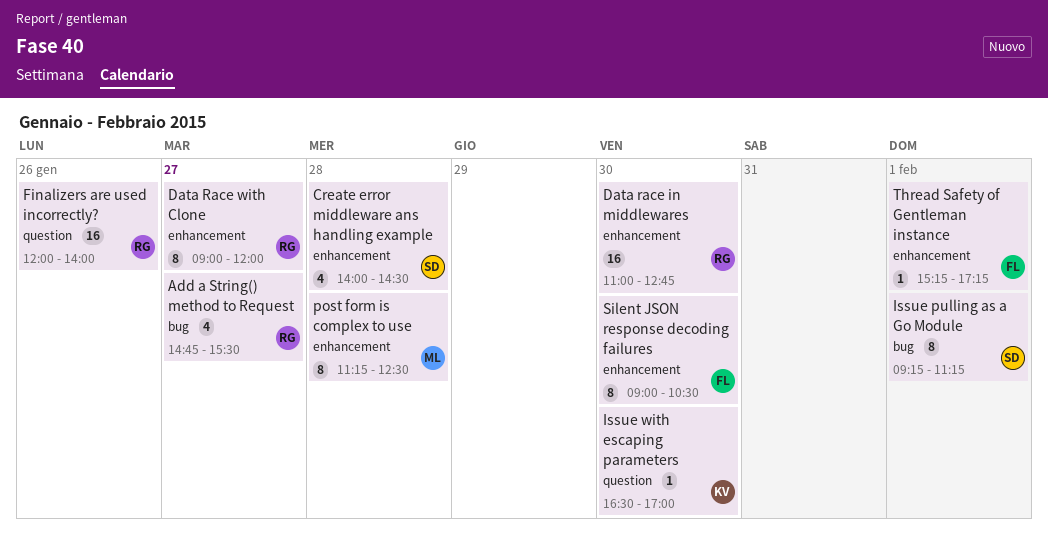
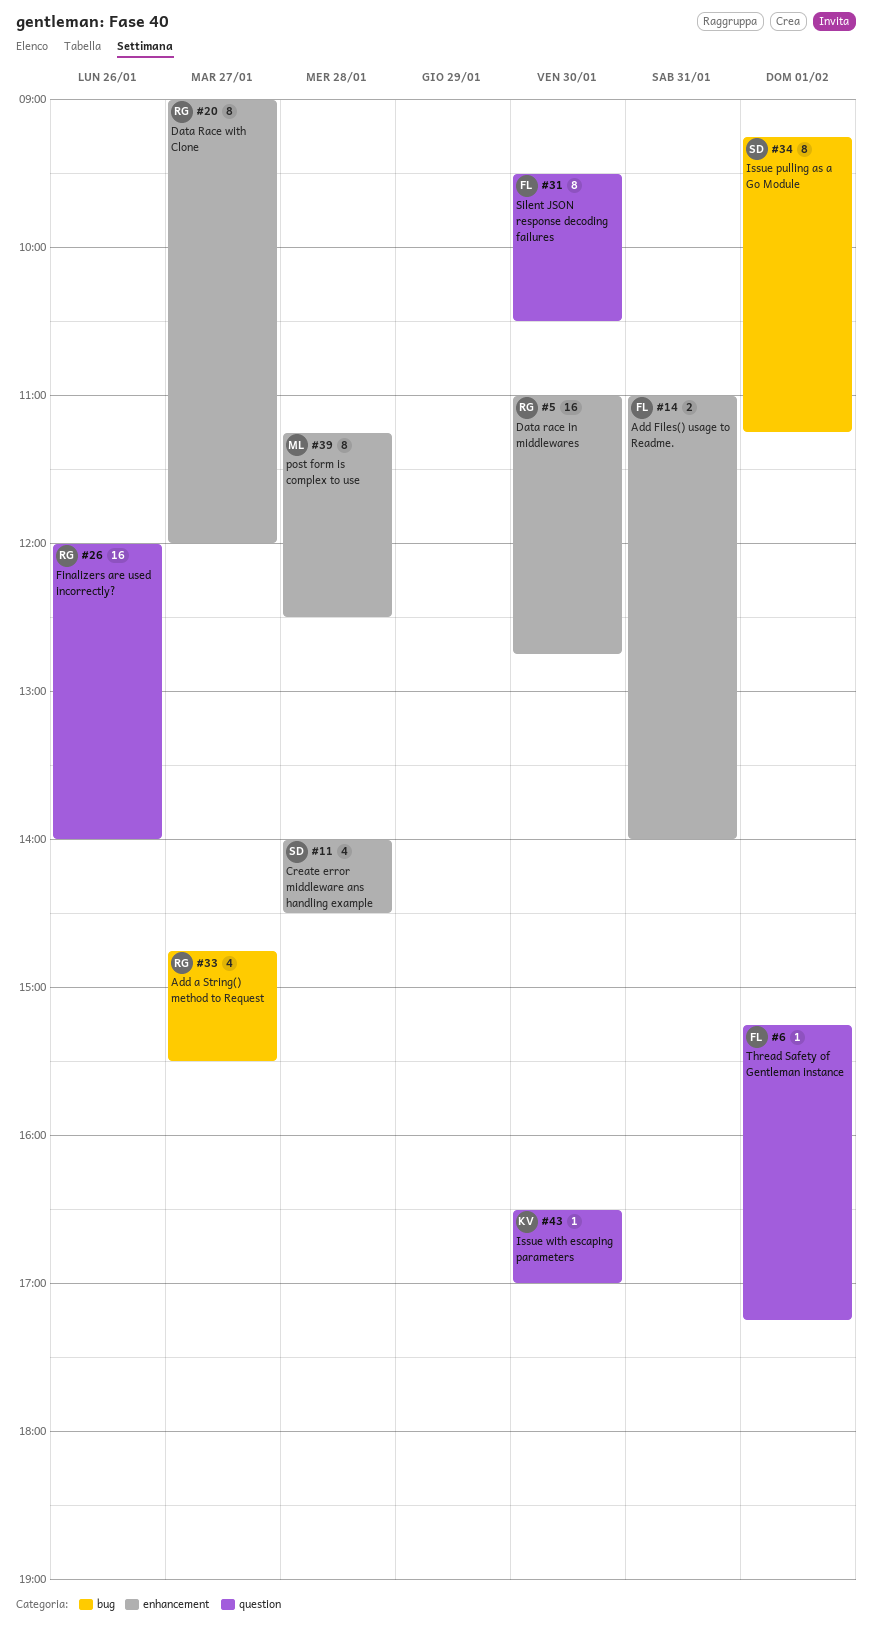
Add Files() usage to Readme.: none -> present
Silent JSON response decoding failures, label: enhancement -> question
Silent JSON response decoding failures, begins: 09:00 -> 09:30
Thread Safety of Gentleman instance, label: enhancement -> question

